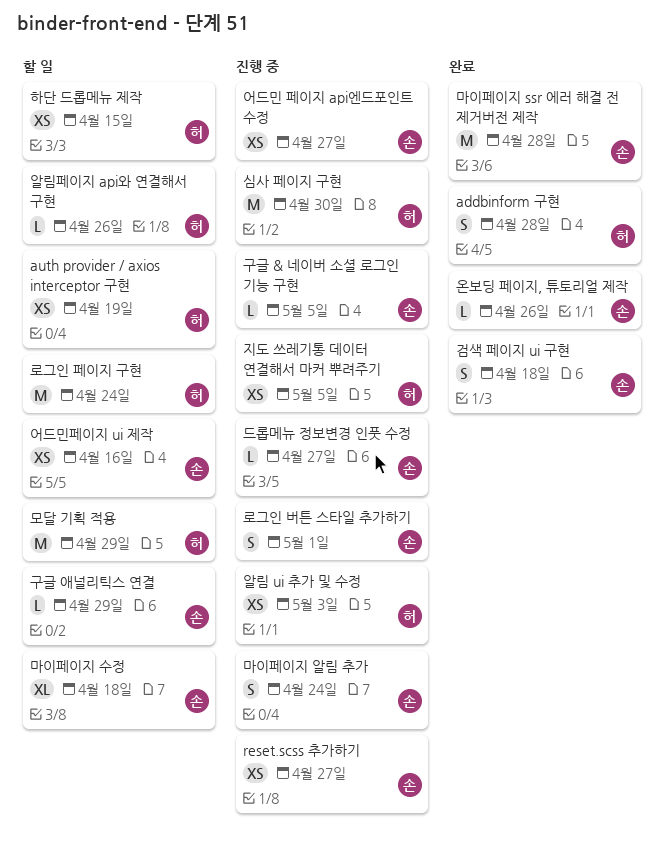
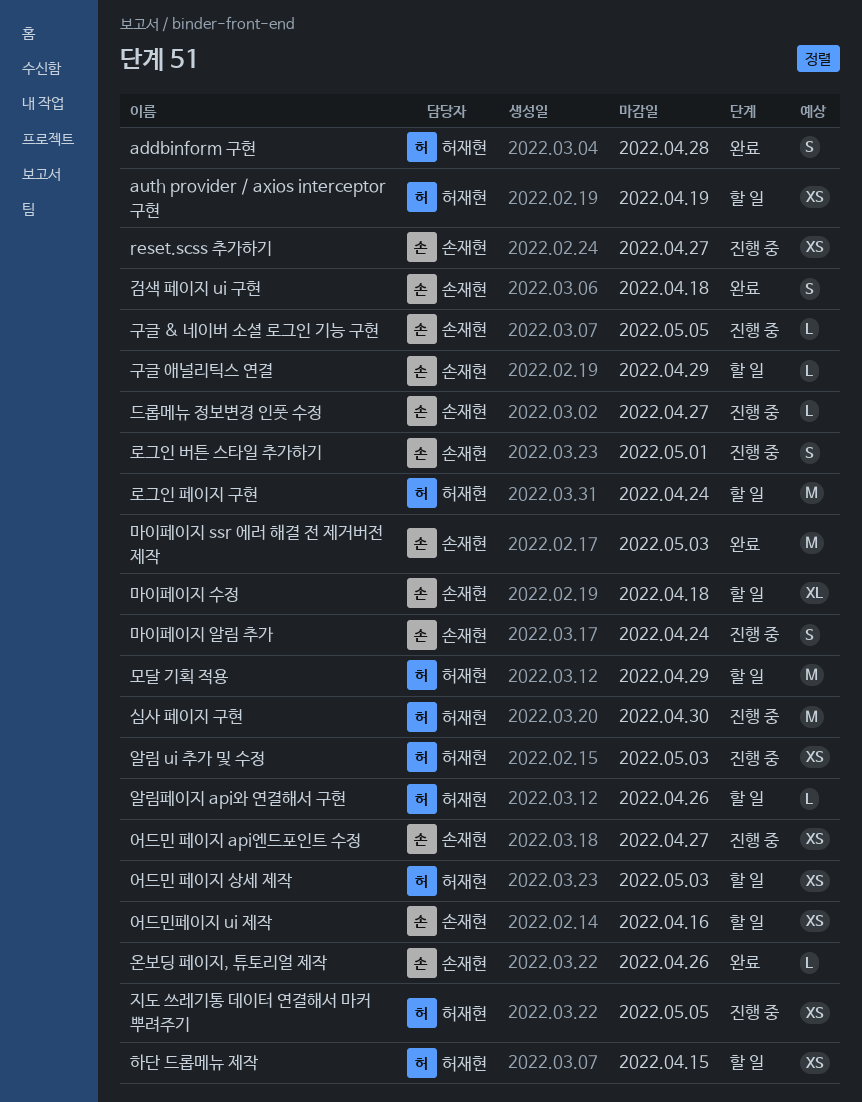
마이페이지 ssr 에러 해결 전 제거버전 제작, due: Apr 28 -> May 3
어드민 페이지 상세 제작: none -> present

